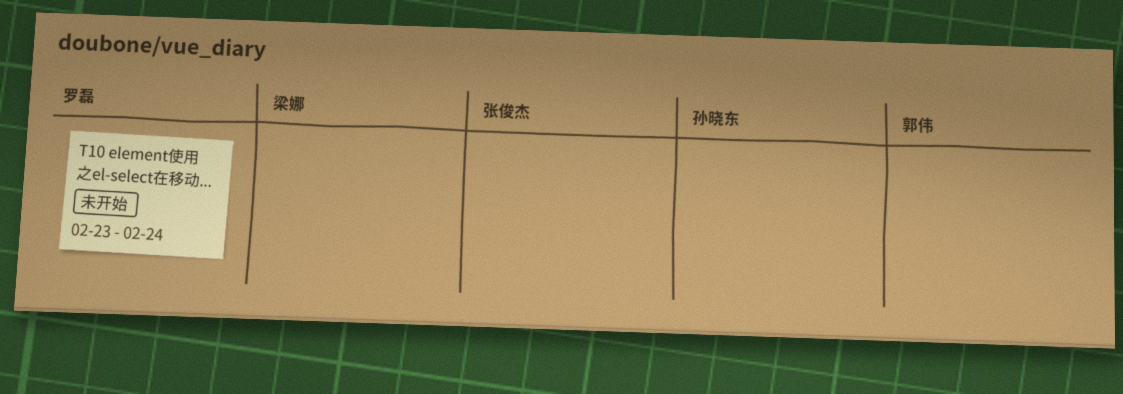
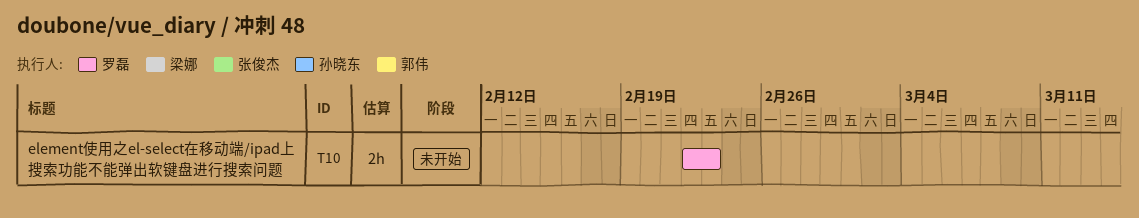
T10, start: Feb 23 -> Feb 22
T10, due: Feb 24 -> Feb 23

